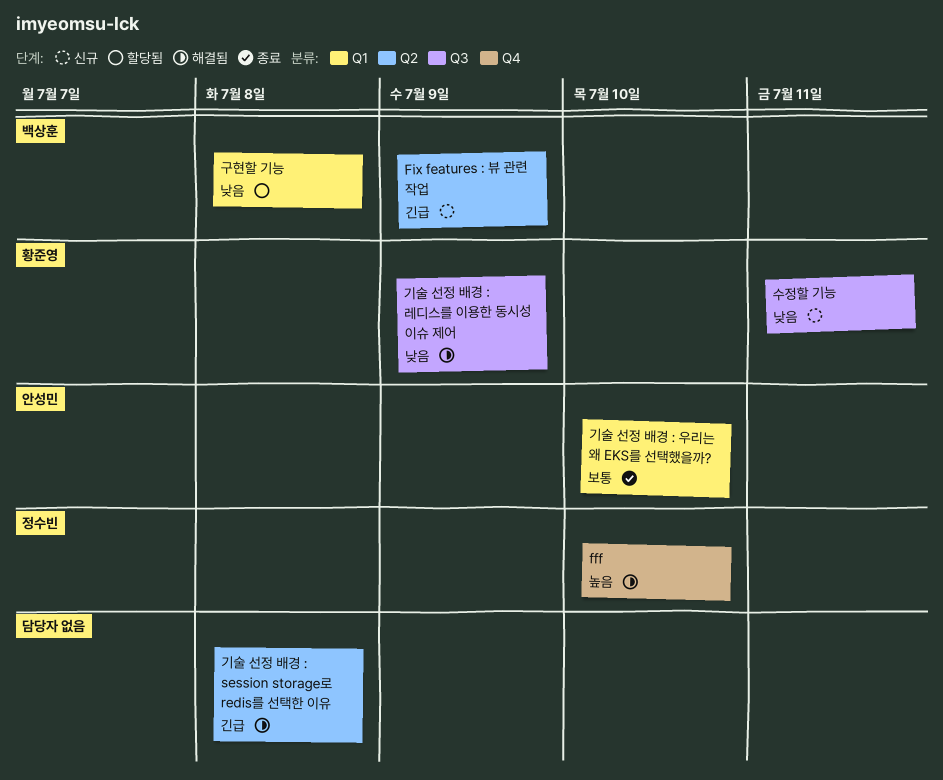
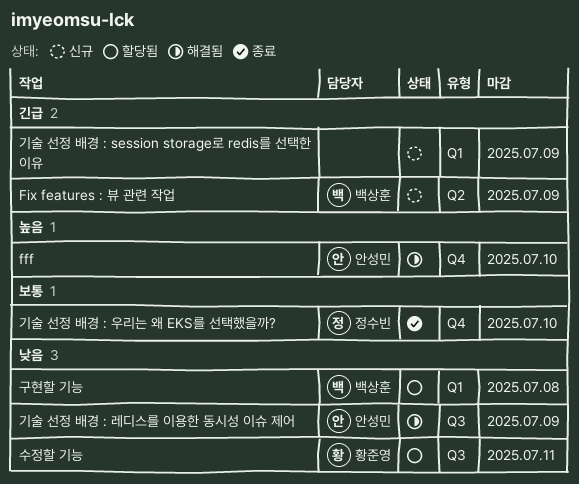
fff, owner: 정수빈 -> 안성민
기술 선정 배경 : session storage로 redis를 선택한 이유, status: 해결됨 -> 신규
기술 선정 배경 : session storage로 redis를 선택한 이유, label: Q2 -> Q1
기술 선정 배경 : session storage로 redis를 선택한 이유, due: Jul 8 -> Jul 9
기술 선정 배경 : 레디스를 이용한 동시성 이슈 제어, owner: 황준영 -> 안성민
기술 선정 배경 : 우리는 왜 EKS를 선택했을까?, owner: 안성민 -> 정수빈
기술 선정 배경 : 우리는 왜 EKS를 선택했을까?, label: Q1 -> Q4
수정할 기능, status: 신규 -> 할당됨

